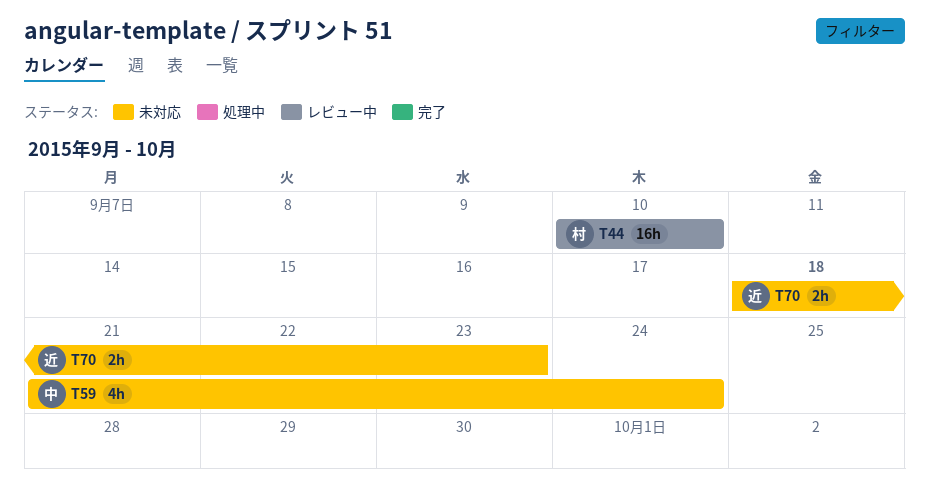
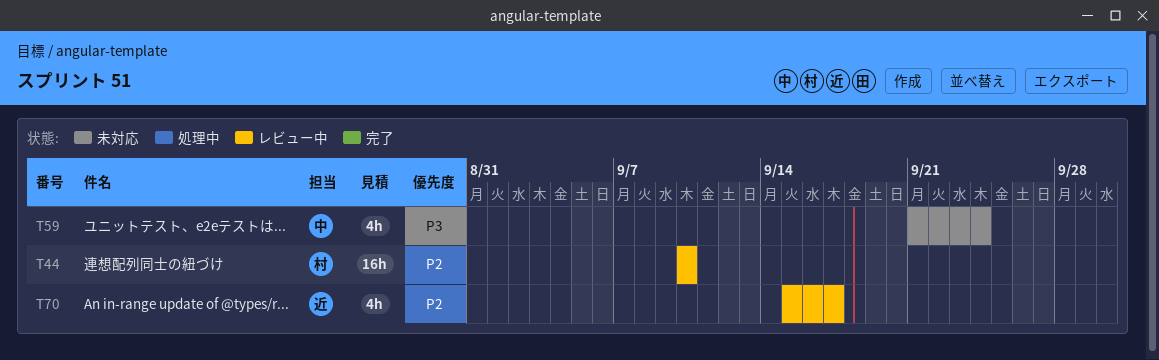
T70, status: 未対応 -> レビュー中
T70, estimate: 2h -> 4h
T70, start: Sep 18 -> Sep 15
T70, due: Sep 23 -> Sep 17

